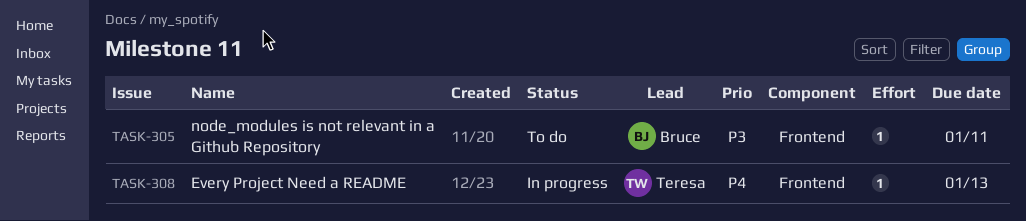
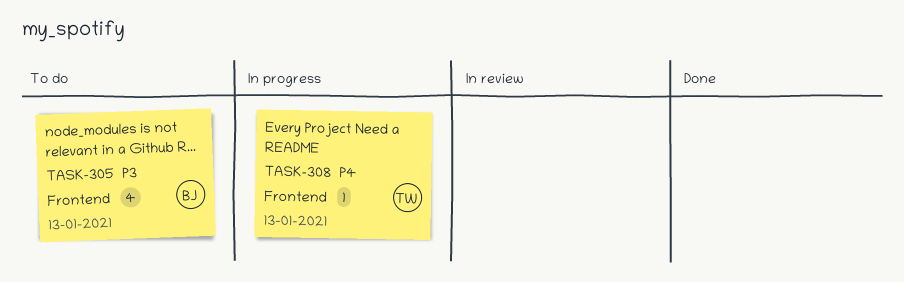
TASK-305, estimate: 1 -> 4
TASK-305, due: Jan 11 -> Jan 13

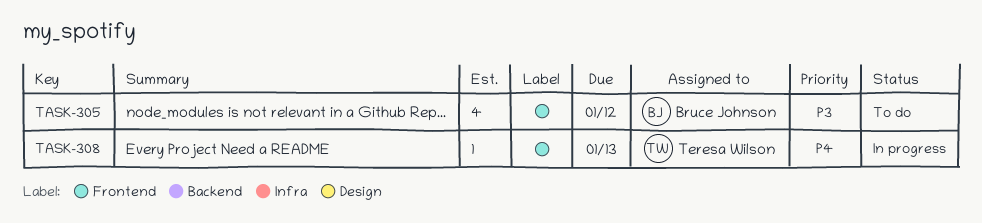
TASK-305, due: Jan 13 -> Jan 12

